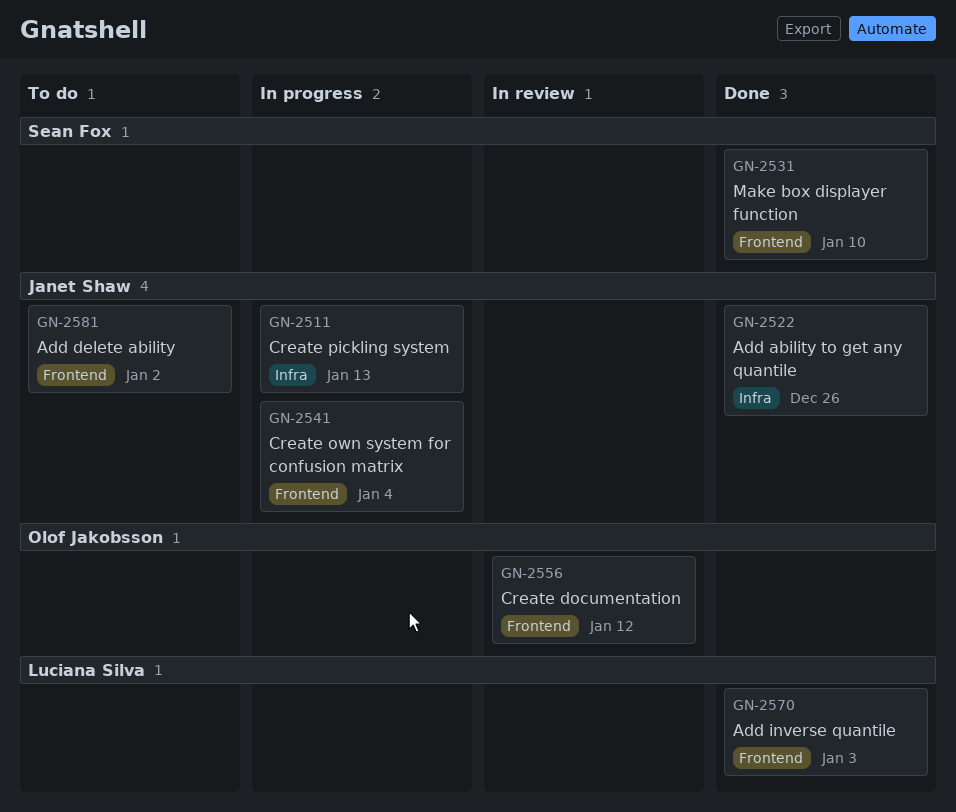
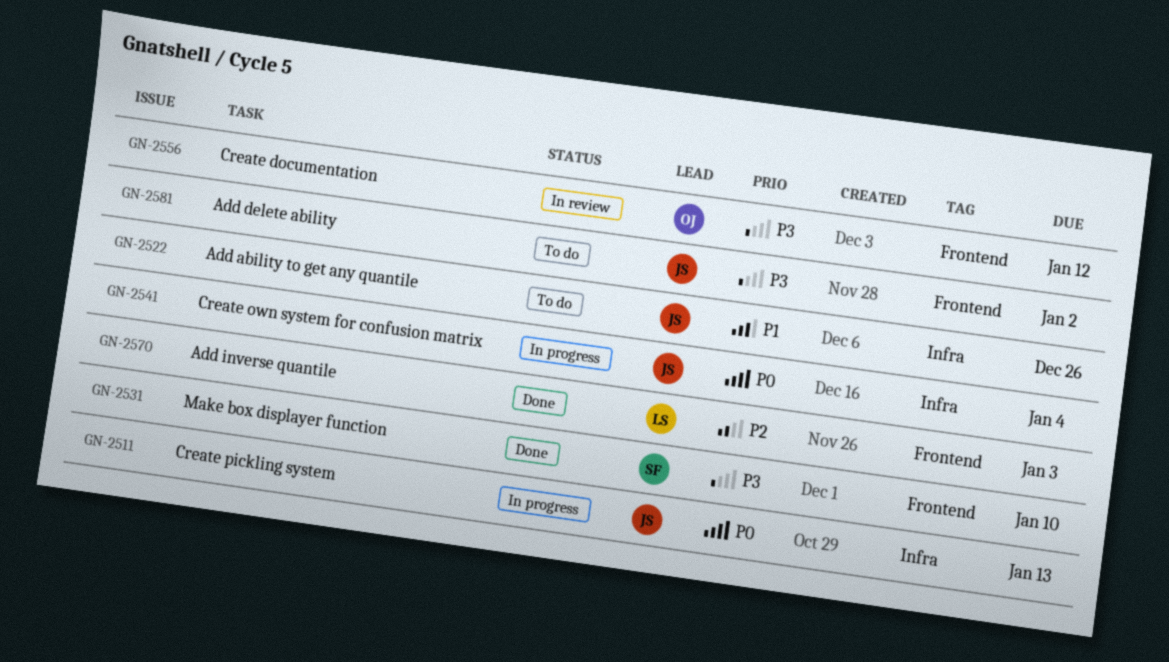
GN-2522, status: Done -> To do
GN-2541, label: Frontend -> Infra

